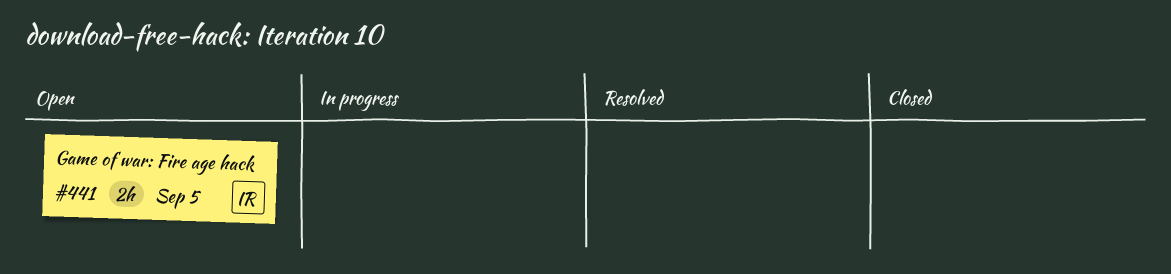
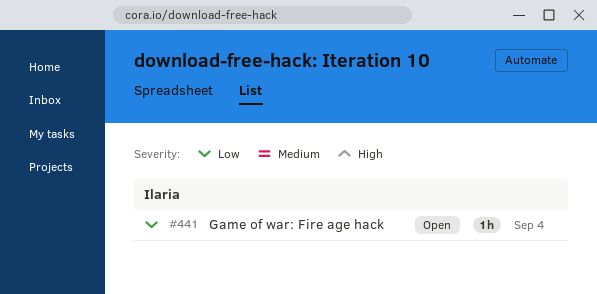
#441, estimate: 2h -> 1h
#441, due: Sep 5 -> Sep 4

